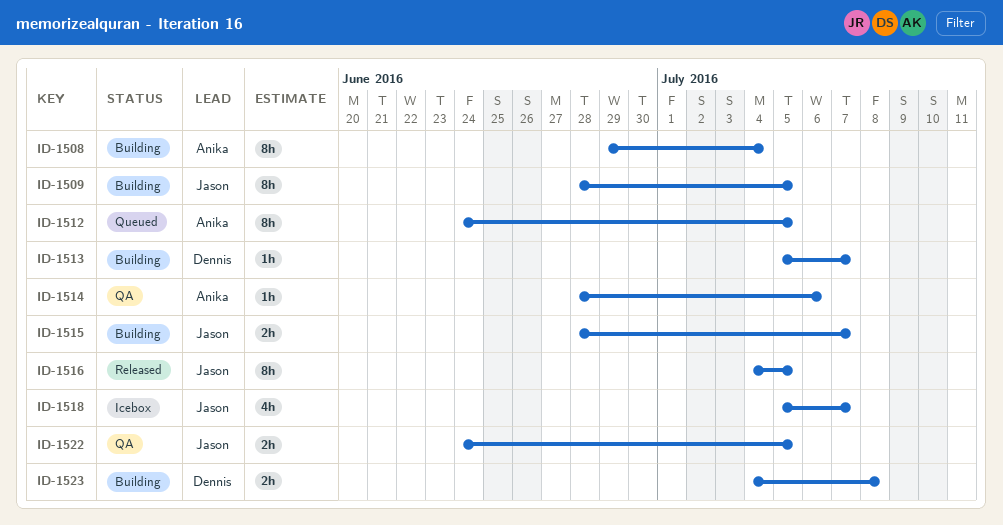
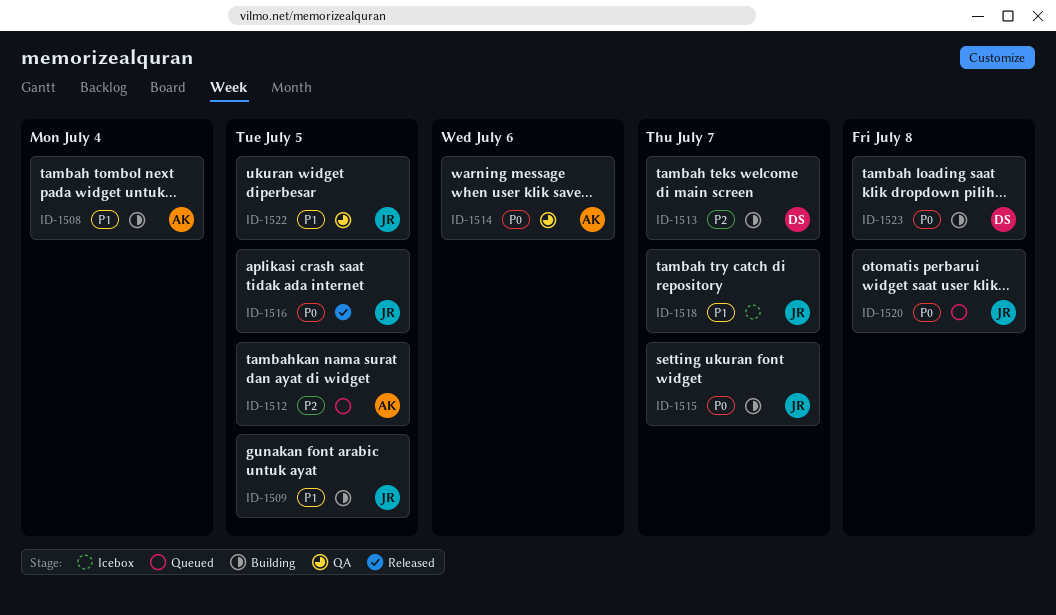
ID-1520: none -> present

